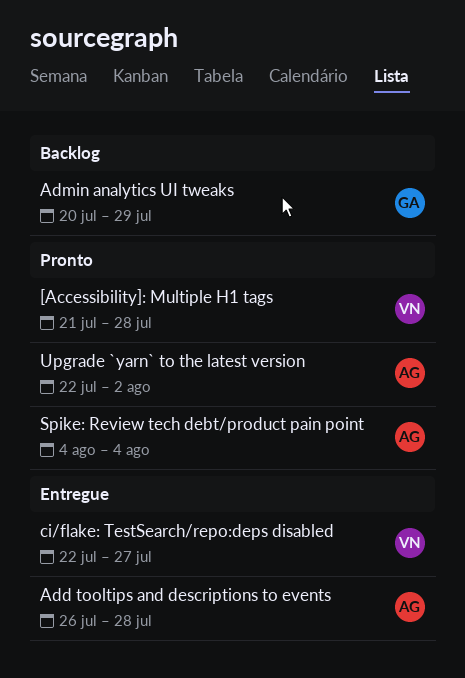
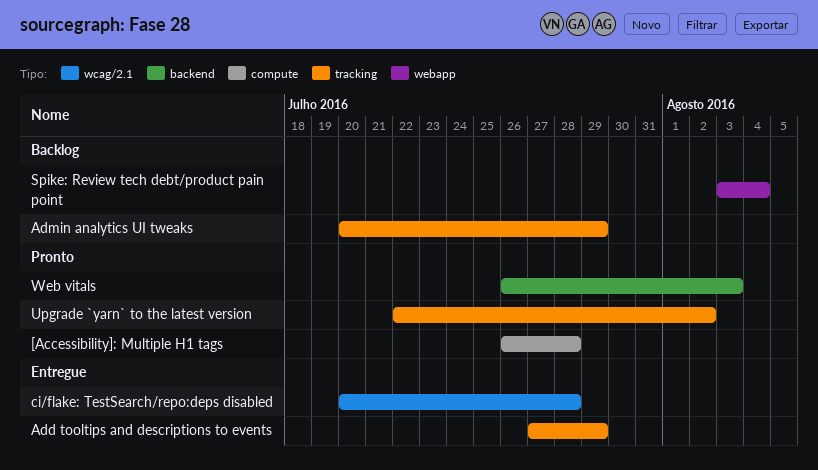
[Accessibility]: Multiple H1 tags, start: Jul 21 -> Jul 26
Add tooltips and descriptions to events, start: Jul 26 -> Jul 27
Add tooltips and descriptions to events, due: Jul 28 -> Jul 29
ci/flake: TestSearch/repo:deps disabled, start: Jul 22 -> Jul 20
ci/flake: TestSearch/repo:deps disabled, due: Jul 27 -> Jul 28
Spike: Review tech debt/product pain point, status: Pronto -> Backlog
Spike: Review tech debt/product pain point, start: Aug 4 -> Aug 3
Web vitals: none -> present

